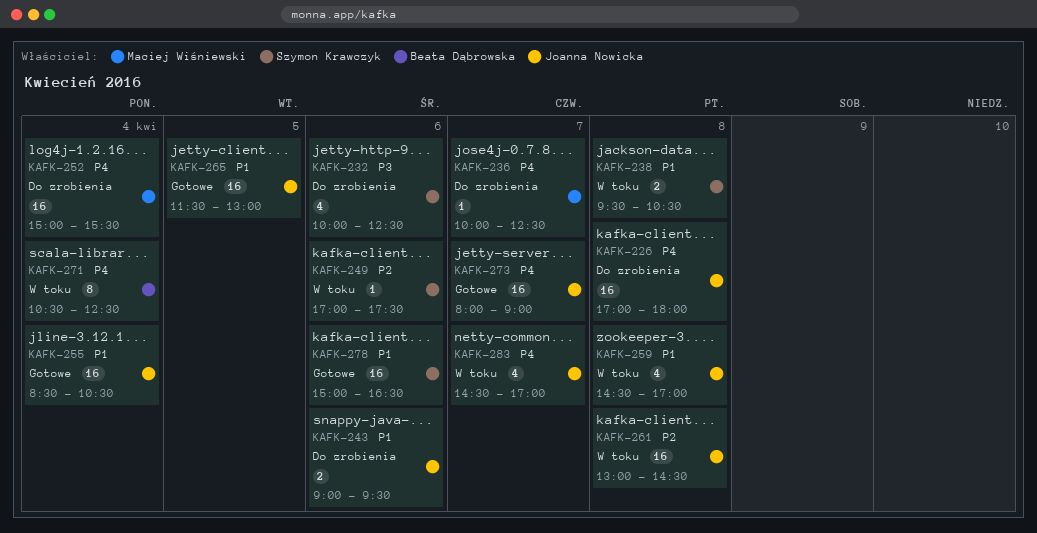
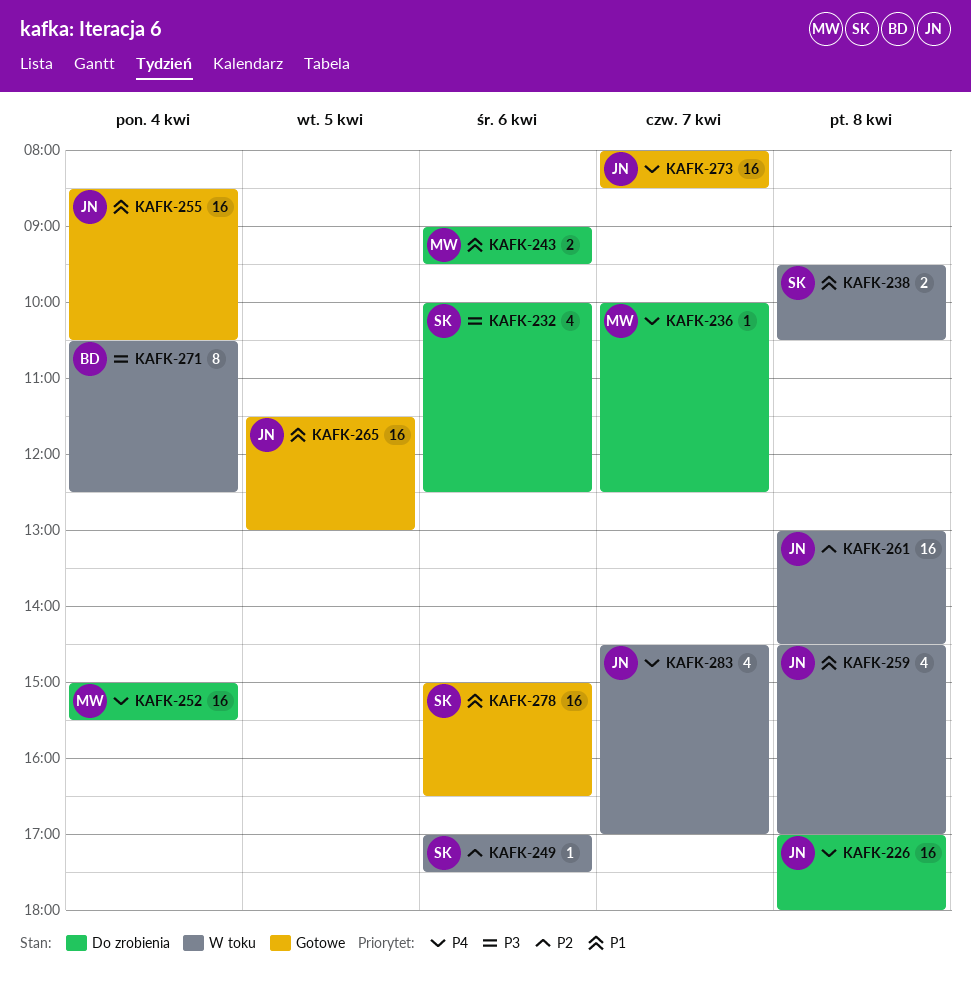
KAFK-243, owner: Joanna Nowicka -> Maciej Wiśniewski
KAFK-271, priority: P4 -> P3
KAFK-273, ends: 09:00 -> 08:30

